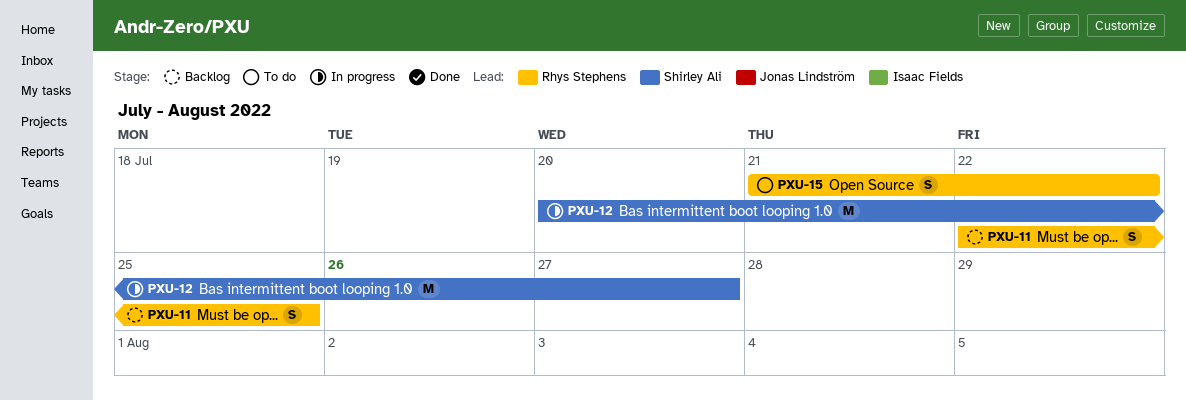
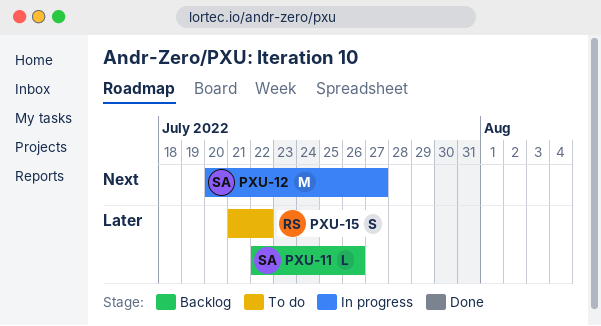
PXU-11, owner: Rhys Stephens -> Shirley Ali
PXU-11, estimate: S -> L
PXU-11, due: Jul 25 -> Jul 26

